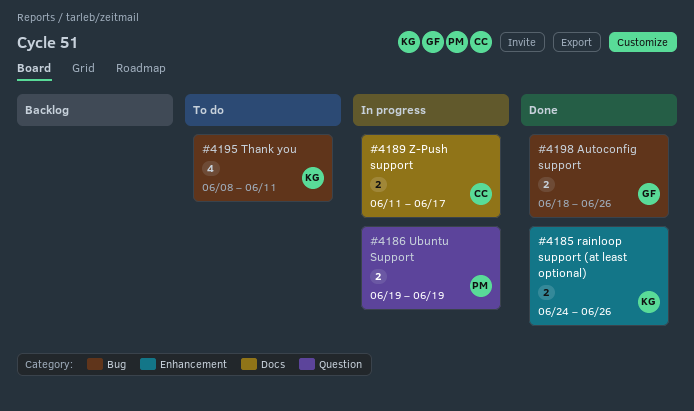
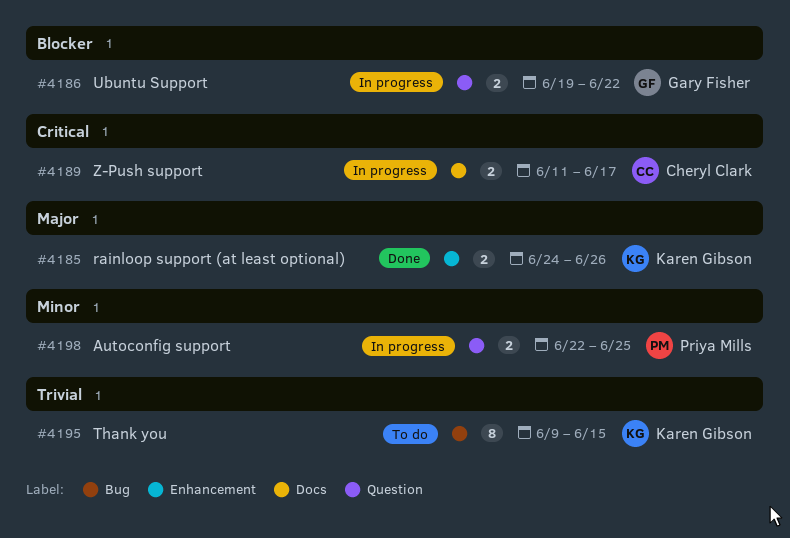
#4186, owner: Priya Mills -> Gary Fisher
#4186, due: Jun 19 -> Jun 22
#4195, estimate: 4 -> 8
#4195, start: Jun 8 -> Jun 9
#4195, due: Jun 11 -> Jun 15
#4198, status: Done -> In progress
#4198, owner: Gary Fisher -> Priya Mills
#4198, label: Bug -> Question
#4198, start: Jun 18 -> Jun 22
#4198, due: Jun 26 -> Jun 25

